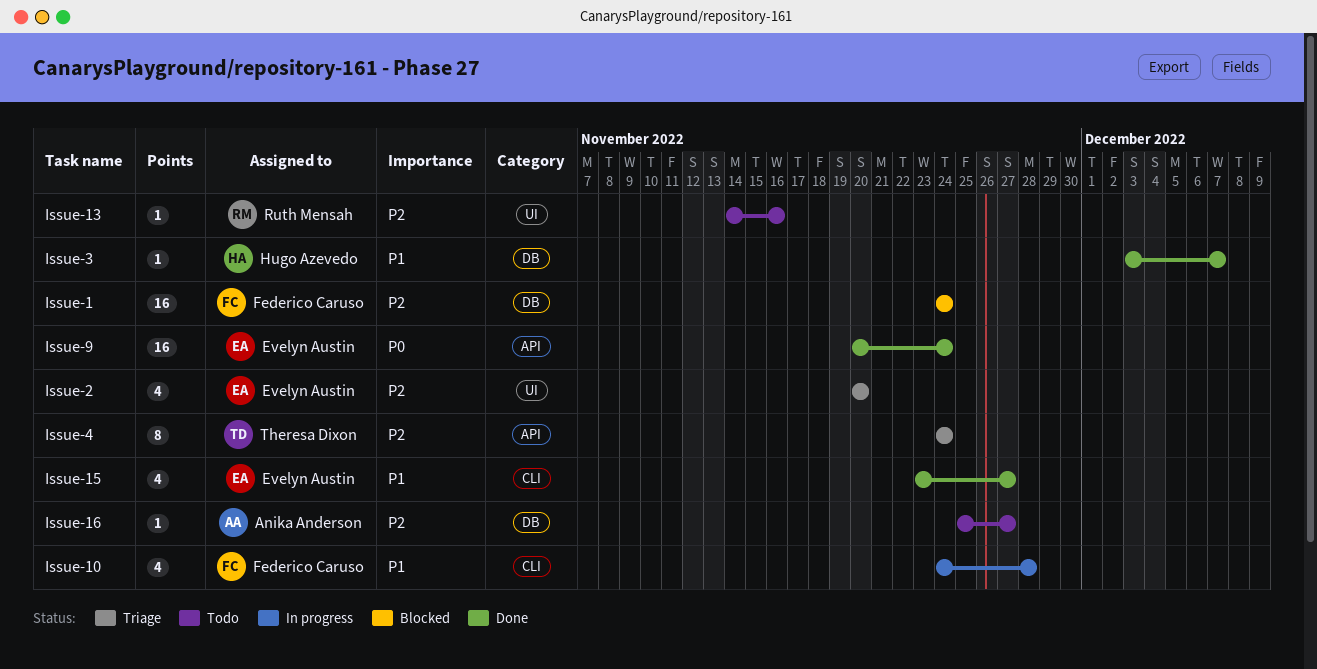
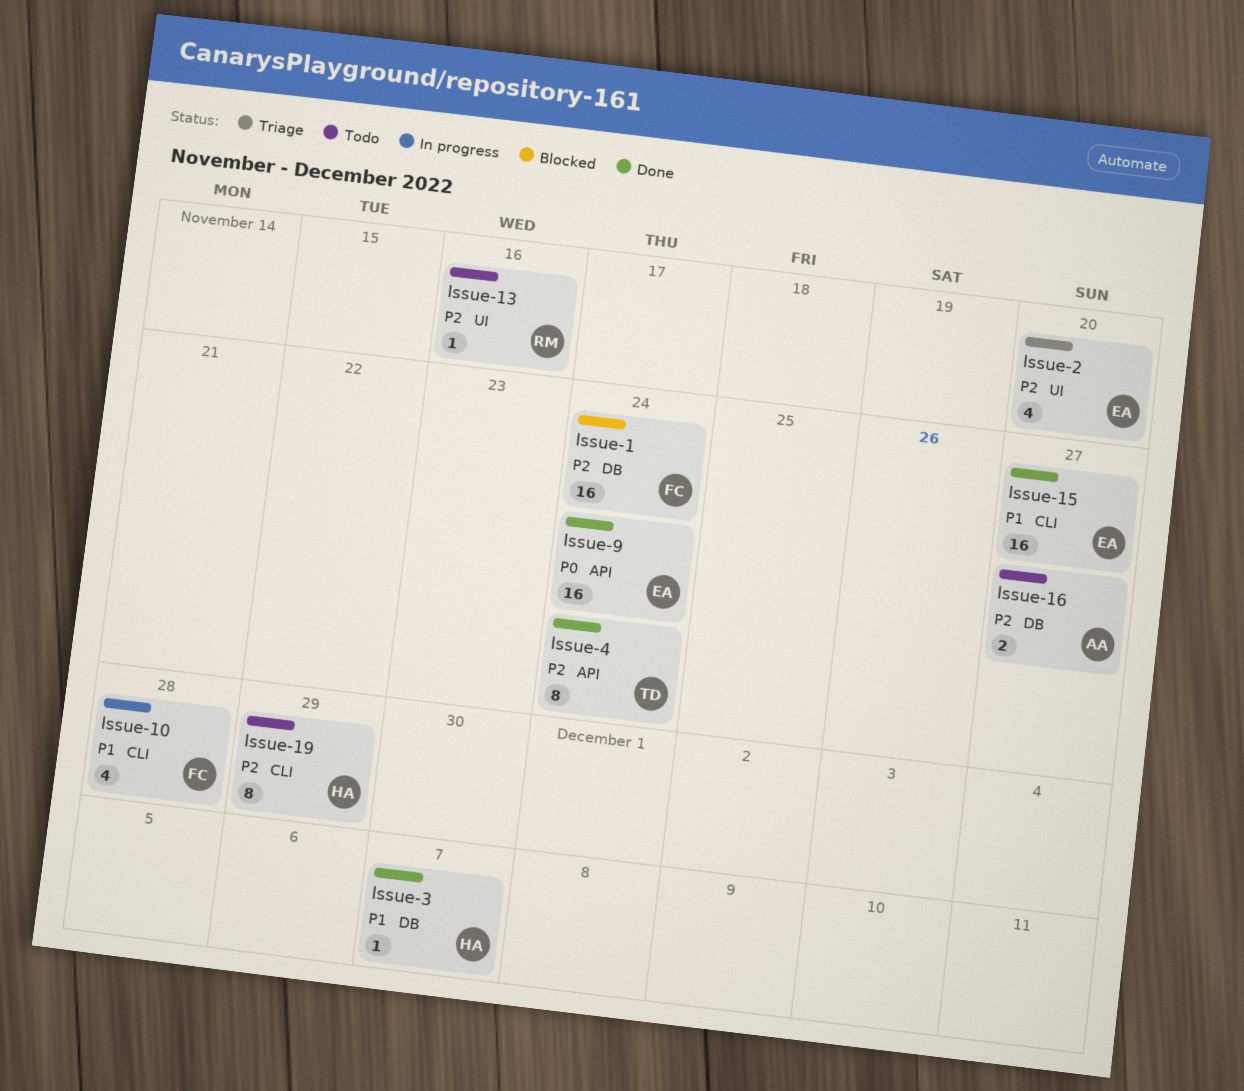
Issue-15, estimate: 4 -> 16
Issue-16, estimate: 1 -> 2
Issue-19: none -> present
Issue-4, status: Triage -> Done

